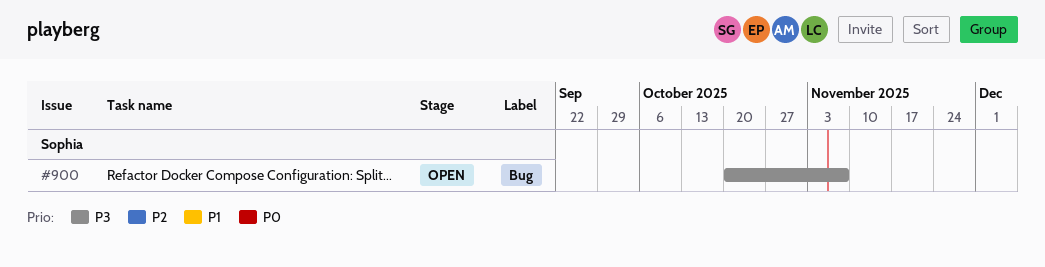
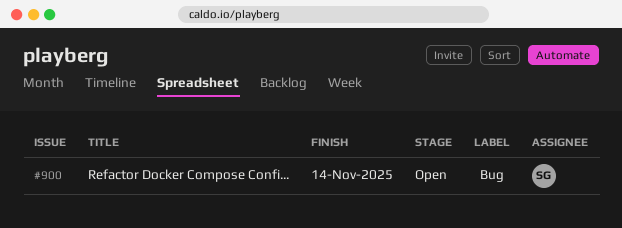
#900, due: Nov 7 -> Nov 14

